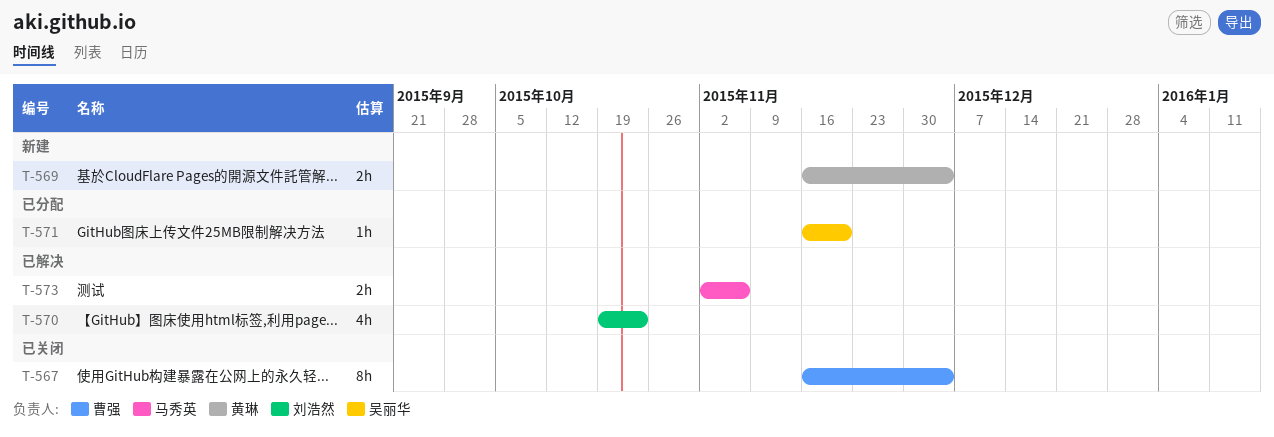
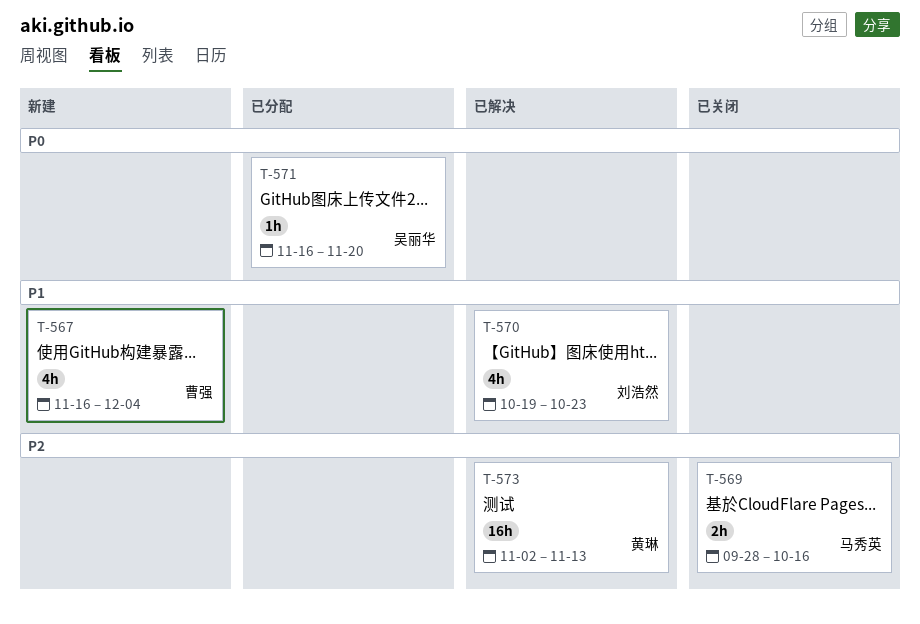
T-567, status: 已关闭 -> 新建
T-567, estimate: 8h -> 4h
T-569, status: 新建 -> 已关闭
T-569, owner: 黄琳 -> 马秀英
T-569, start: Nov 16 -> Sep 28
T-569, due: Dec 4 -> Oct 16
T-573, owner: 马秀英 -> 黄琳
T-573, estimate: 2h -> 16h
T-573, due: Nov 6 -> Nov 13

